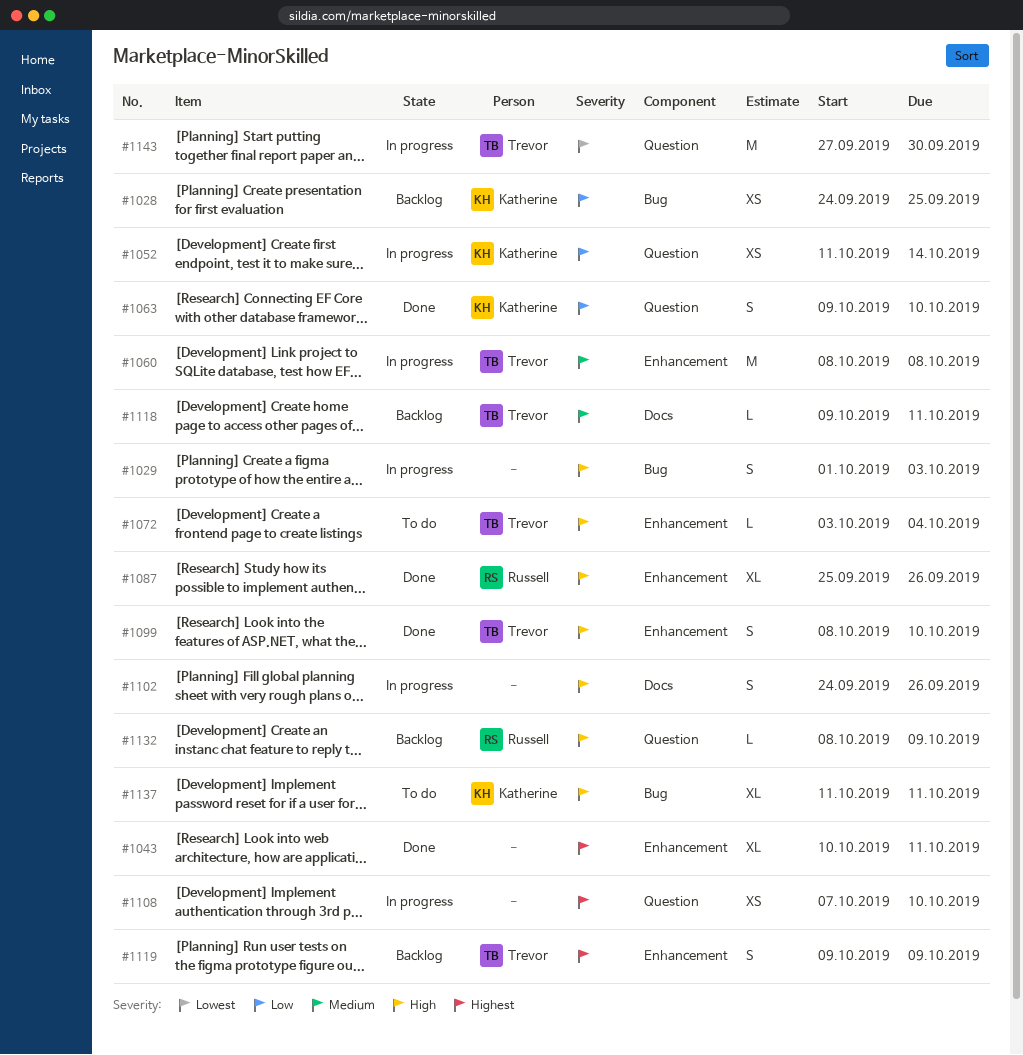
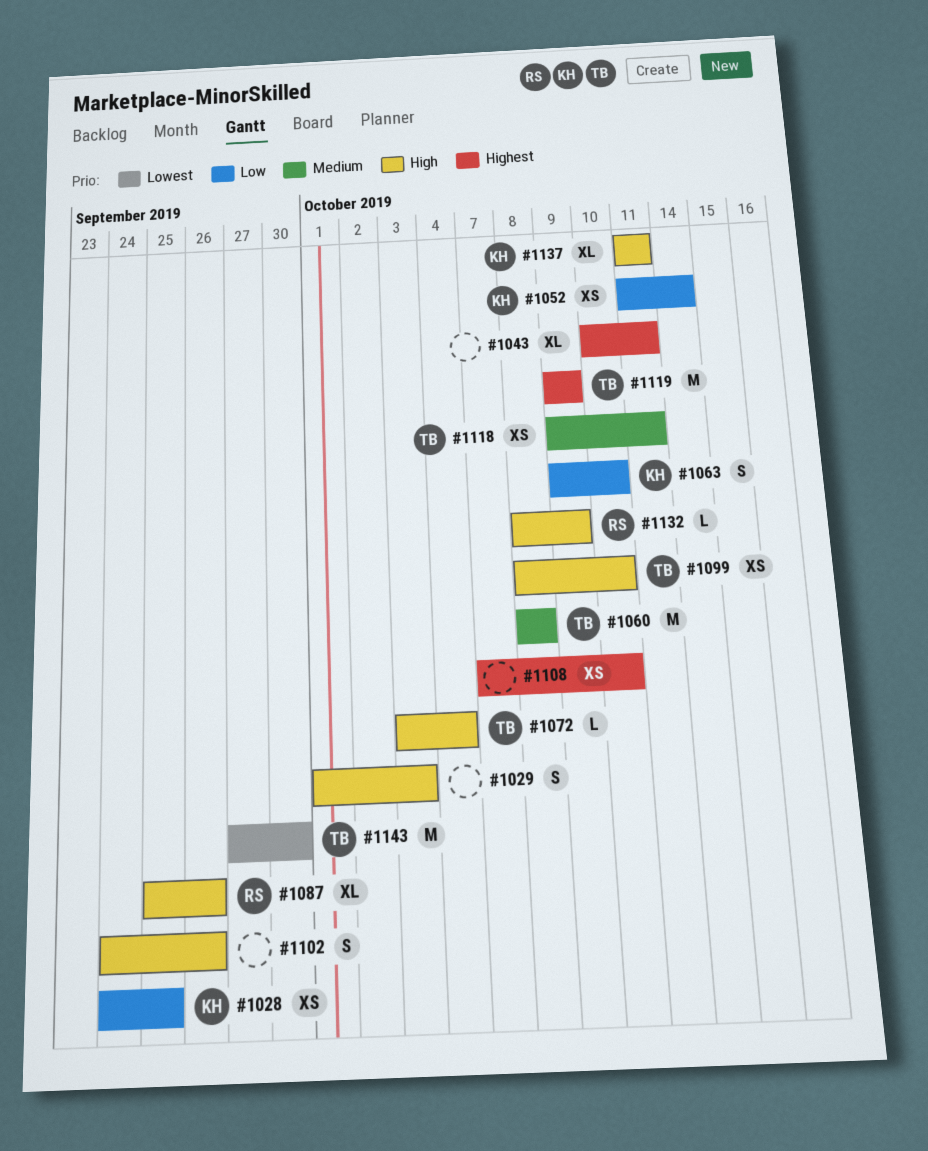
#1099, estimate: S -> XS
#1118, estimate: L -> XS
#1119, estimate: S -> M

